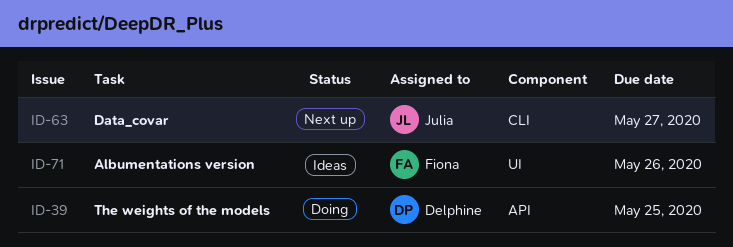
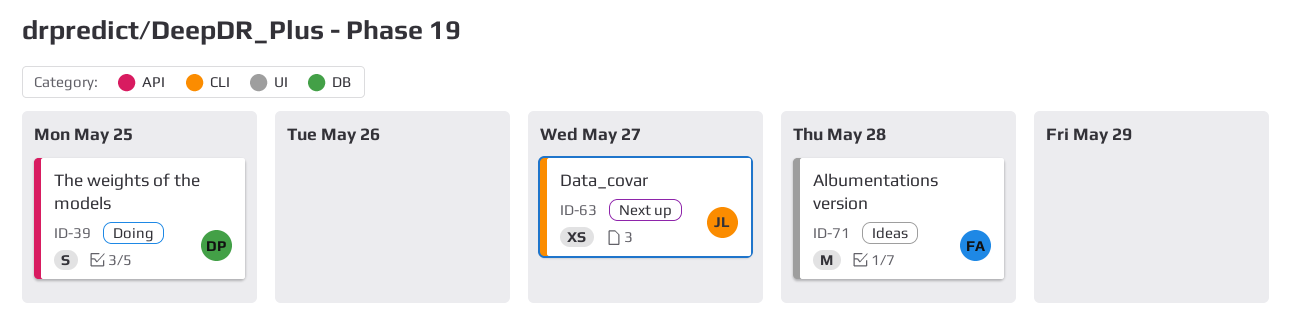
ID-71, due: May 26 -> May 28

